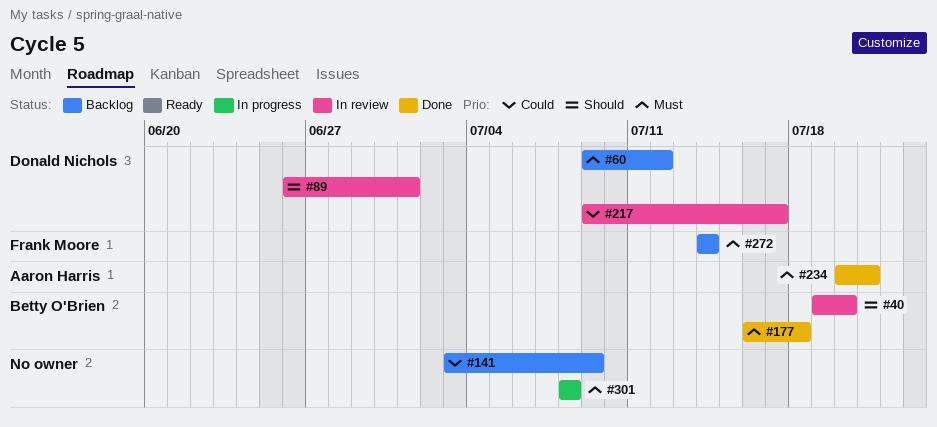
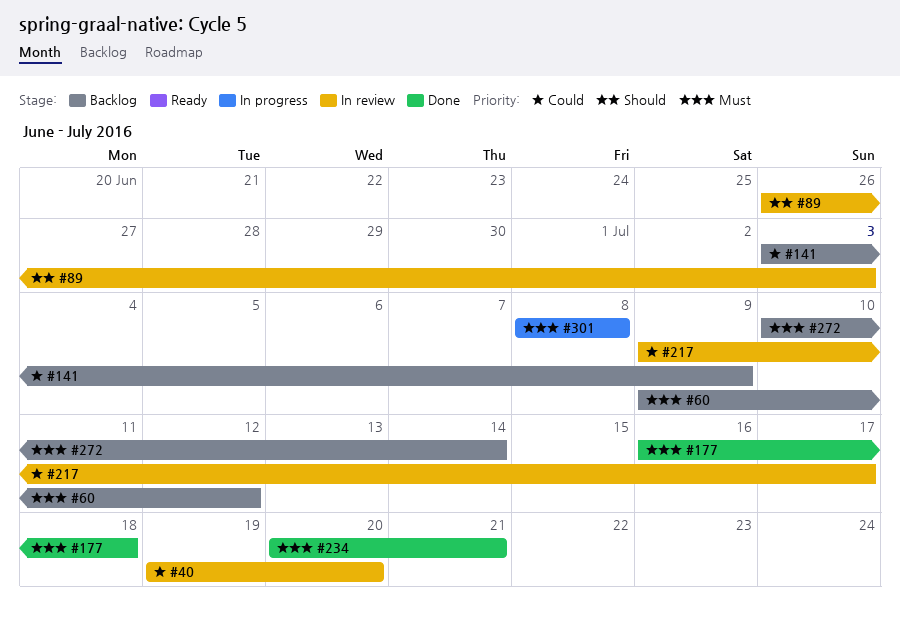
#40, priority: Should -> Could
#89, due: Jul 1 -> Jul 3
#272, start: Jul 14 -> Jul 10

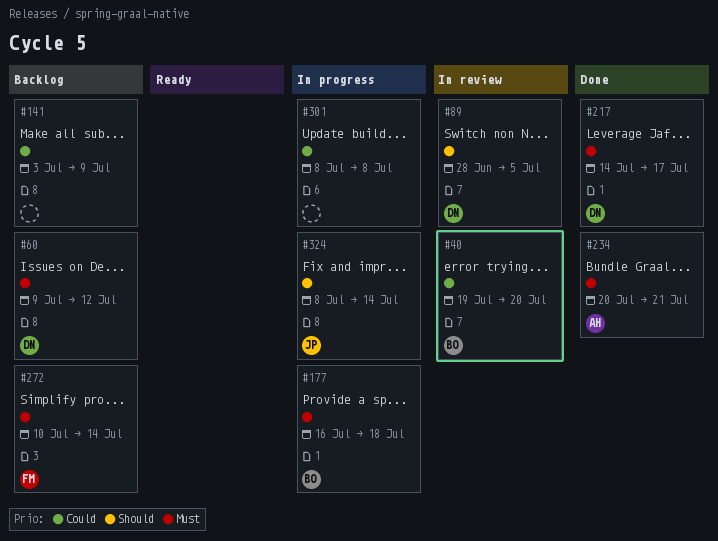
#89, start: Jun 26 -> Jun 28
#89, due: Jul 3 -> Jul 5
#177, status: Done -> In progress
#217, status: In review -> Done
#217, priority: Could -> Must
#217, start: Jul 9 -> Jul 14
#301, priority: Must -> Could
#324: none -> present

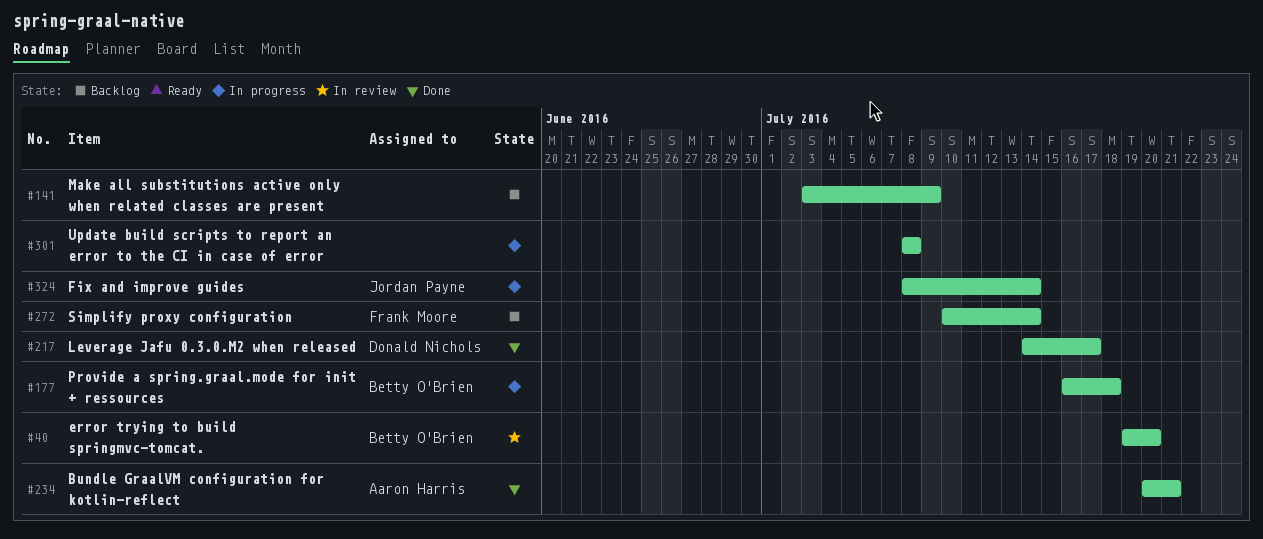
#60: present -> none
#89: present -> none

